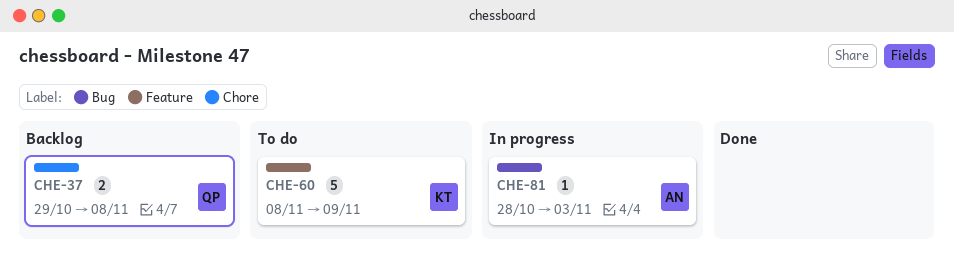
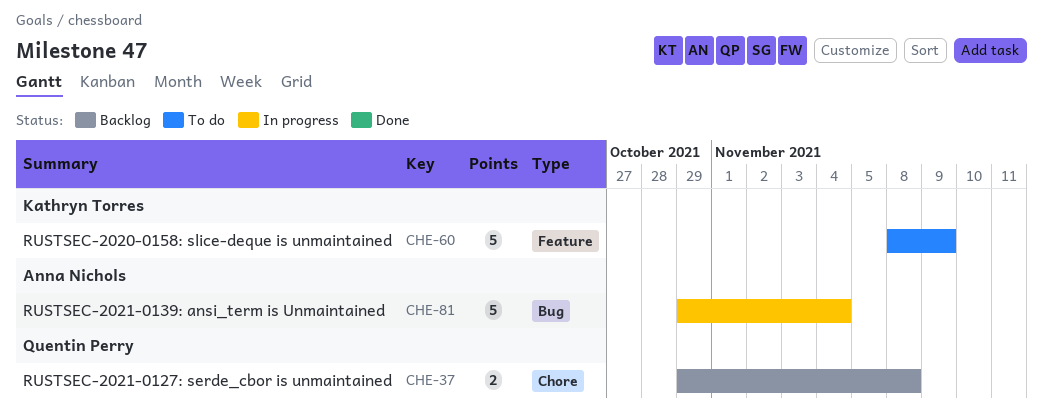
CHE-81, estimate: 1 -> 5
CHE-81, start: Oct 28 -> Oct 29
CHE-81, due: Nov 3 -> Nov 4

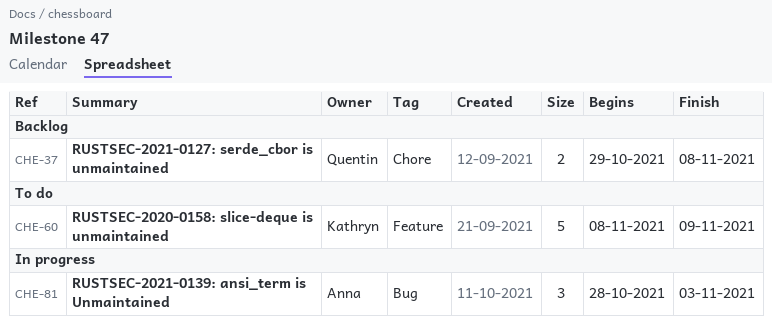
CHE-81, estimate: 5 -> 3
CHE-81, start: Oct 29 -> Oct 28
CHE-81, due: Nov 4 -> Nov 3

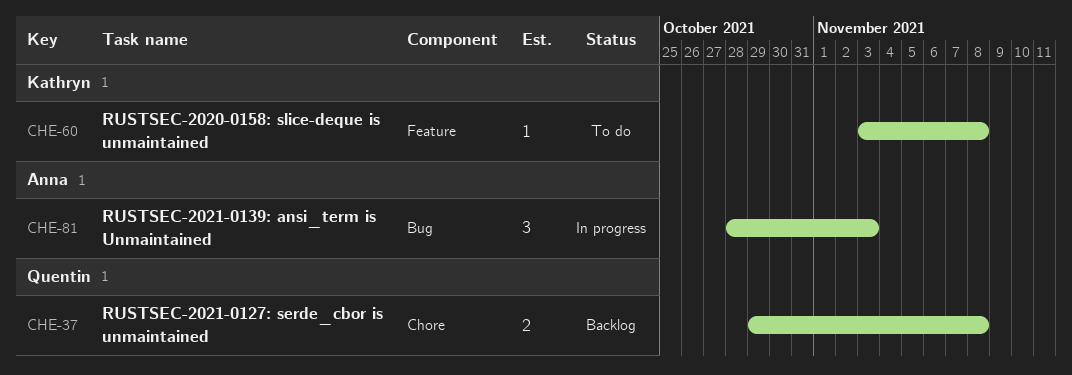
CHE-60, estimate: 5 -> 1
CHE-60, start: Nov 8 -> Nov 3
CHE-60, due: Nov 9 -> Nov 8

